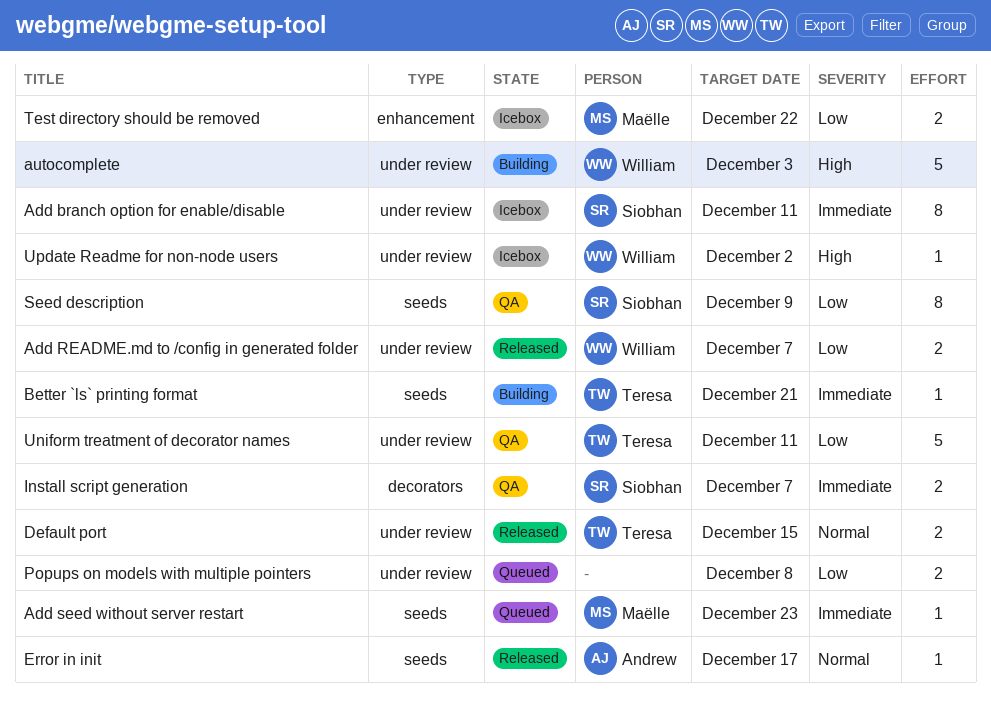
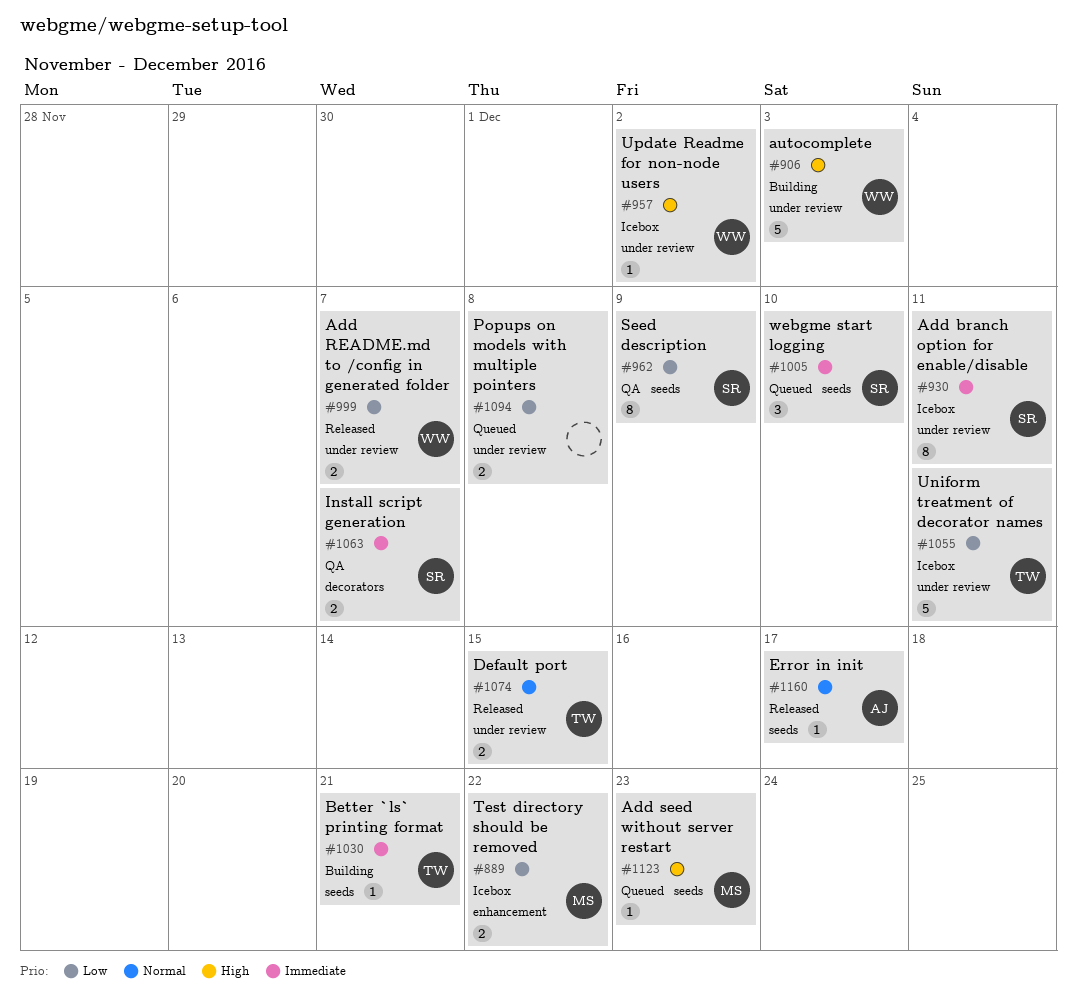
Add seed without server restart, priority: Immediate -> High
Uniform treatment of decorator names, status: QA -> Icebox
webgme start logging: none -> present

